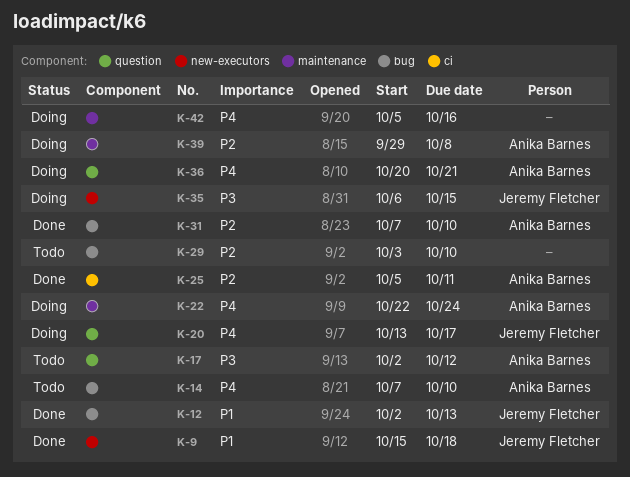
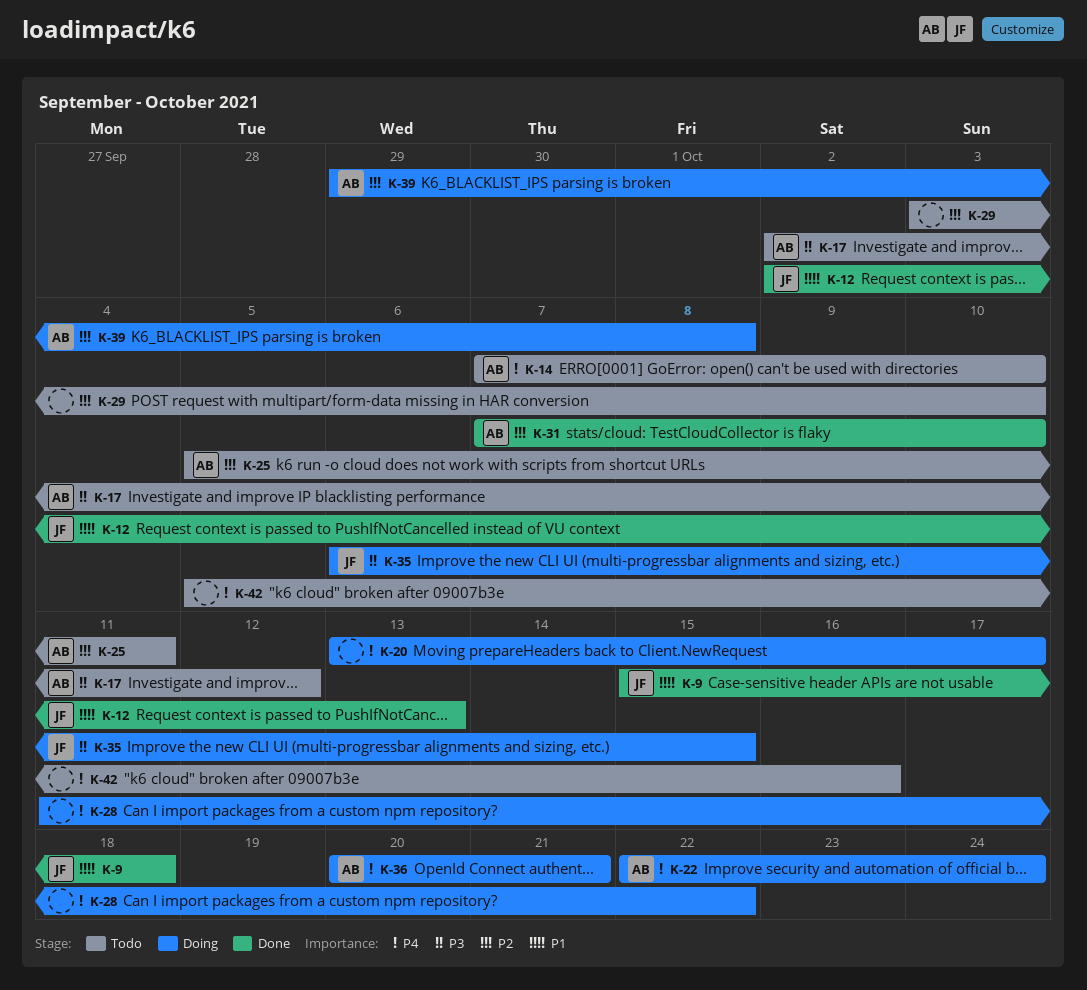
K-20, owner: Jeremy Fletcher -> none
K-25, status: Done -> Todo
K-28: none -> present
K-42, status: Doing -> Todo

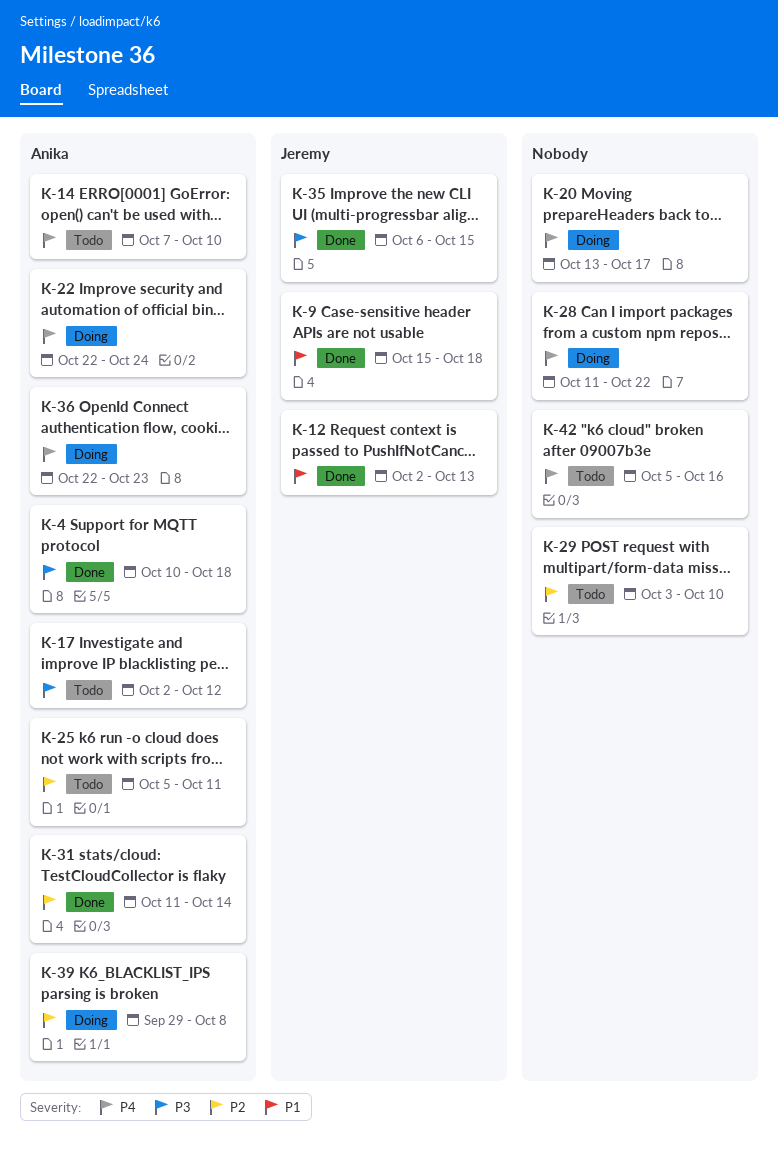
K-4: none -> present
K-31, start: Oct 7 -> Oct 11
K-31, due: Oct 10 -> Oct 14
K-35, status: Doing -> Done
K-36, start: Oct 20 -> Oct 22
K-36, due: Oct 21 -> Oct 23

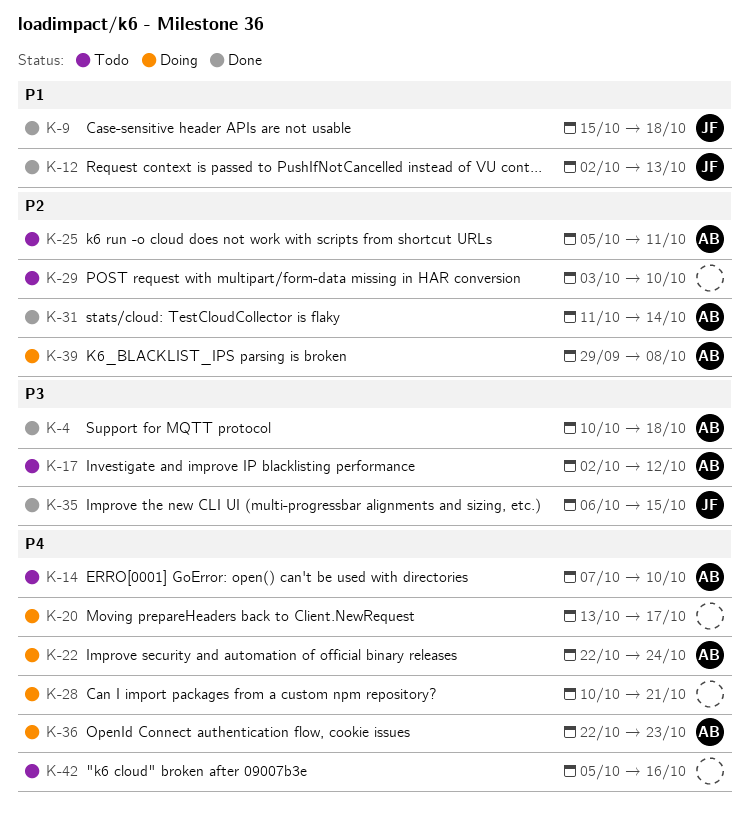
K-28, start: Oct 11 -> Oct 10
K-28, due: Oct 22 -> Oct 21

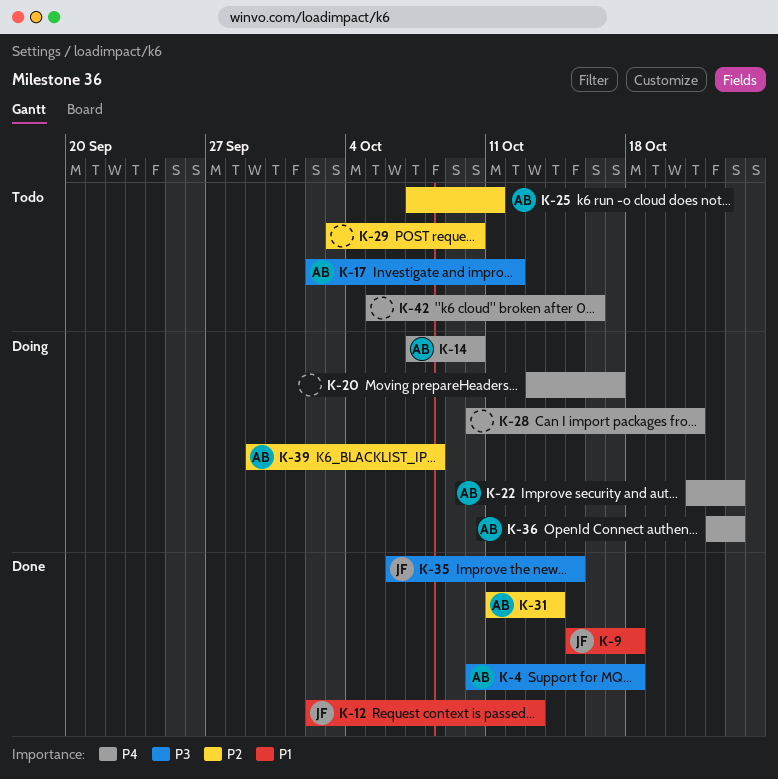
K-14, status: Todo -> Doing
K-22, start: Oct 22 -> Oct 21
K-22, due: Oct 24 -> Oct 23
K-25, start: Oct 5 -> Oct 7

